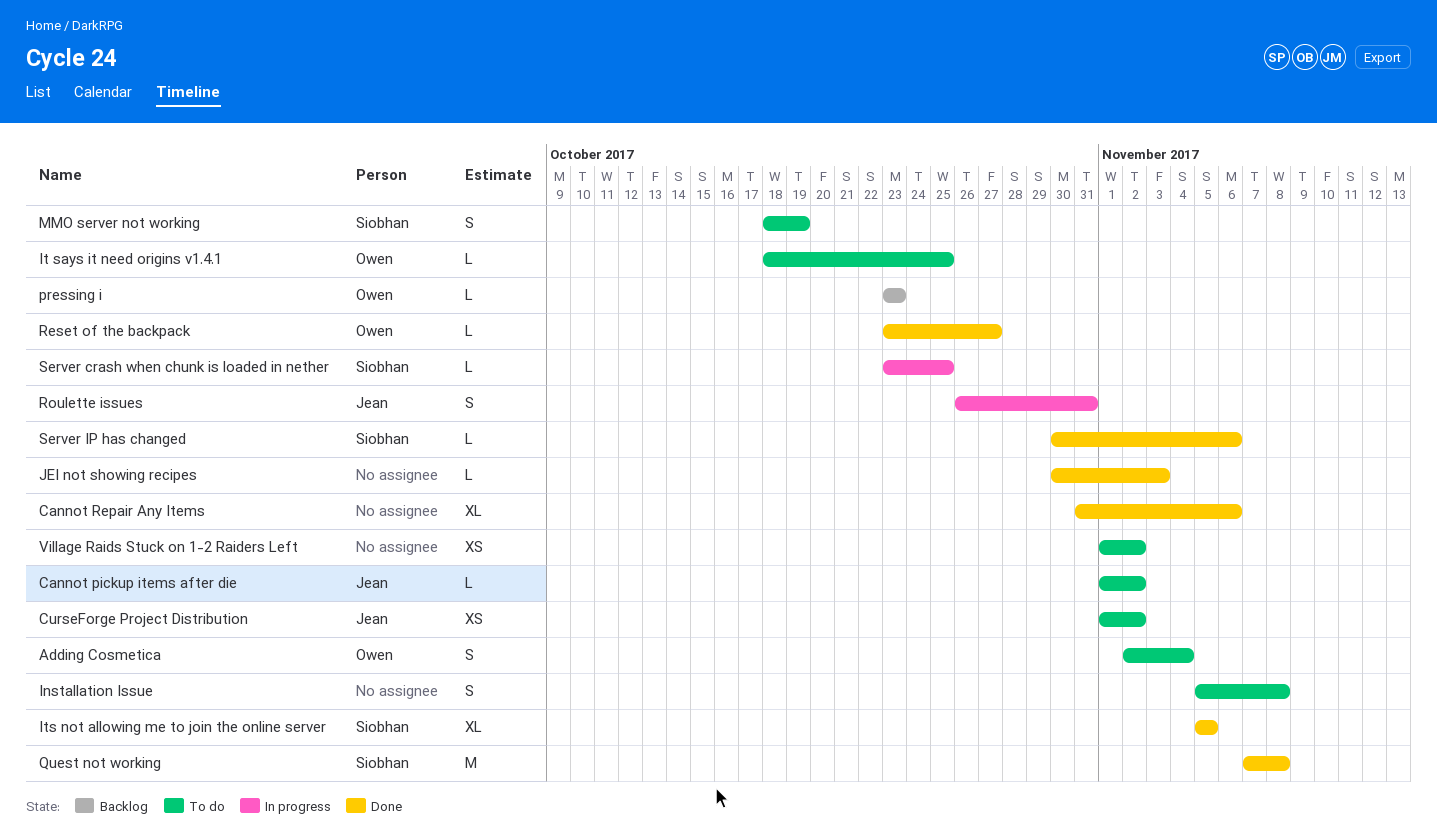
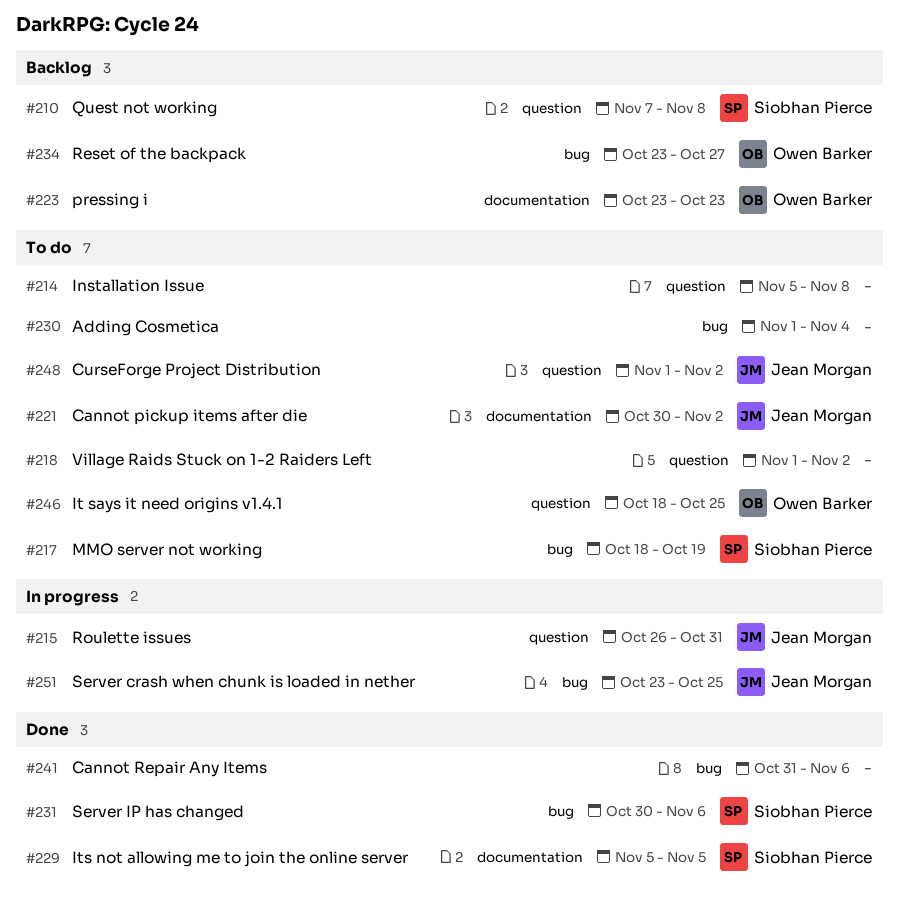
Adding Cosmetica, owner: Owen Barker -> none
Adding Cosmetica, start: Nov 2 -> Nov 1
Cannot pickup items after die, start: Nov 1 -> Oct 30
JEI not showing recipes: present -> none
Quest not working, status: Done -> Backlog
Reset of the backpack, status: Done -> Backlog
Server crash when chunk is loaded in nether, owner: Siobhan Pierce -> Jean Morgan

